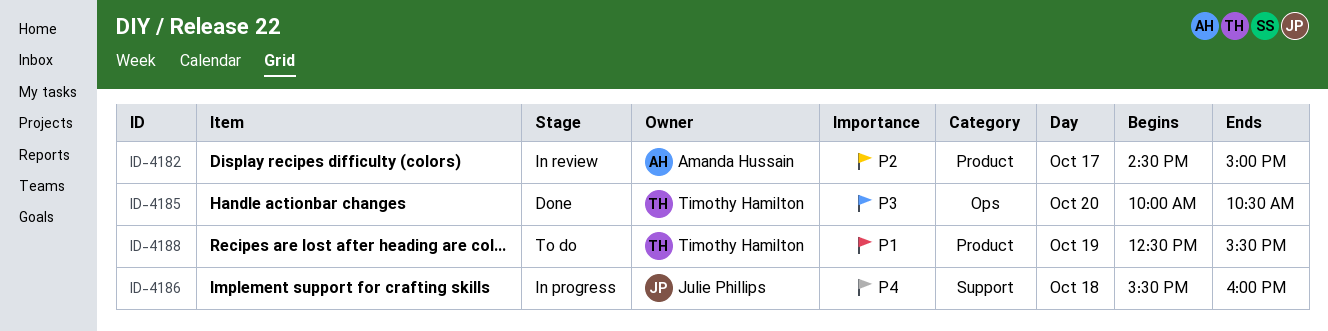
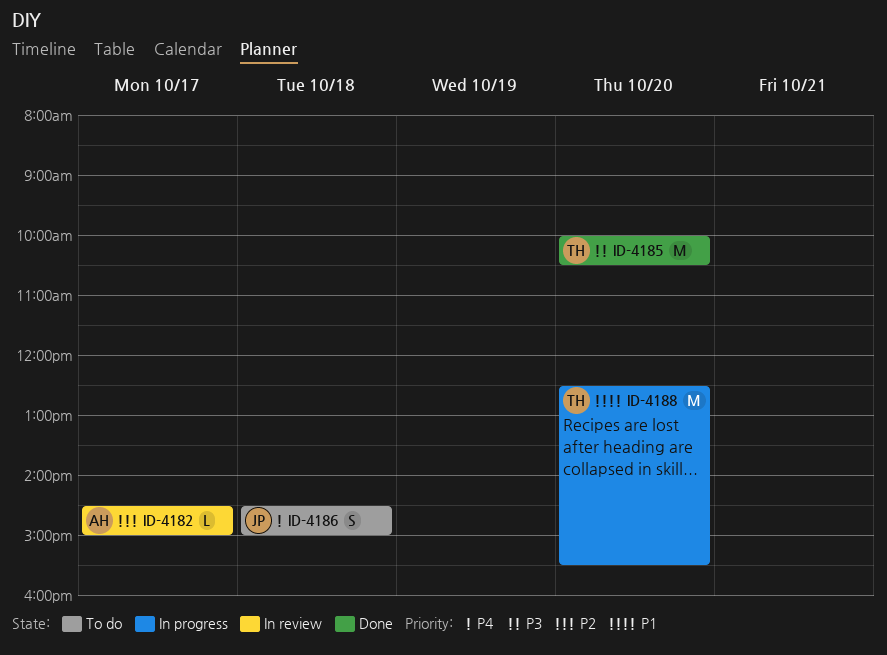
ID-4186, status: In progress -> To do
ID-4186, begins: 15:30 -> 14:30
ID-4186, ends: 16:00 -> 15:00
ID-4188, status: To do -> In progress
ID-4188, day: Oct 19 -> Oct 20

